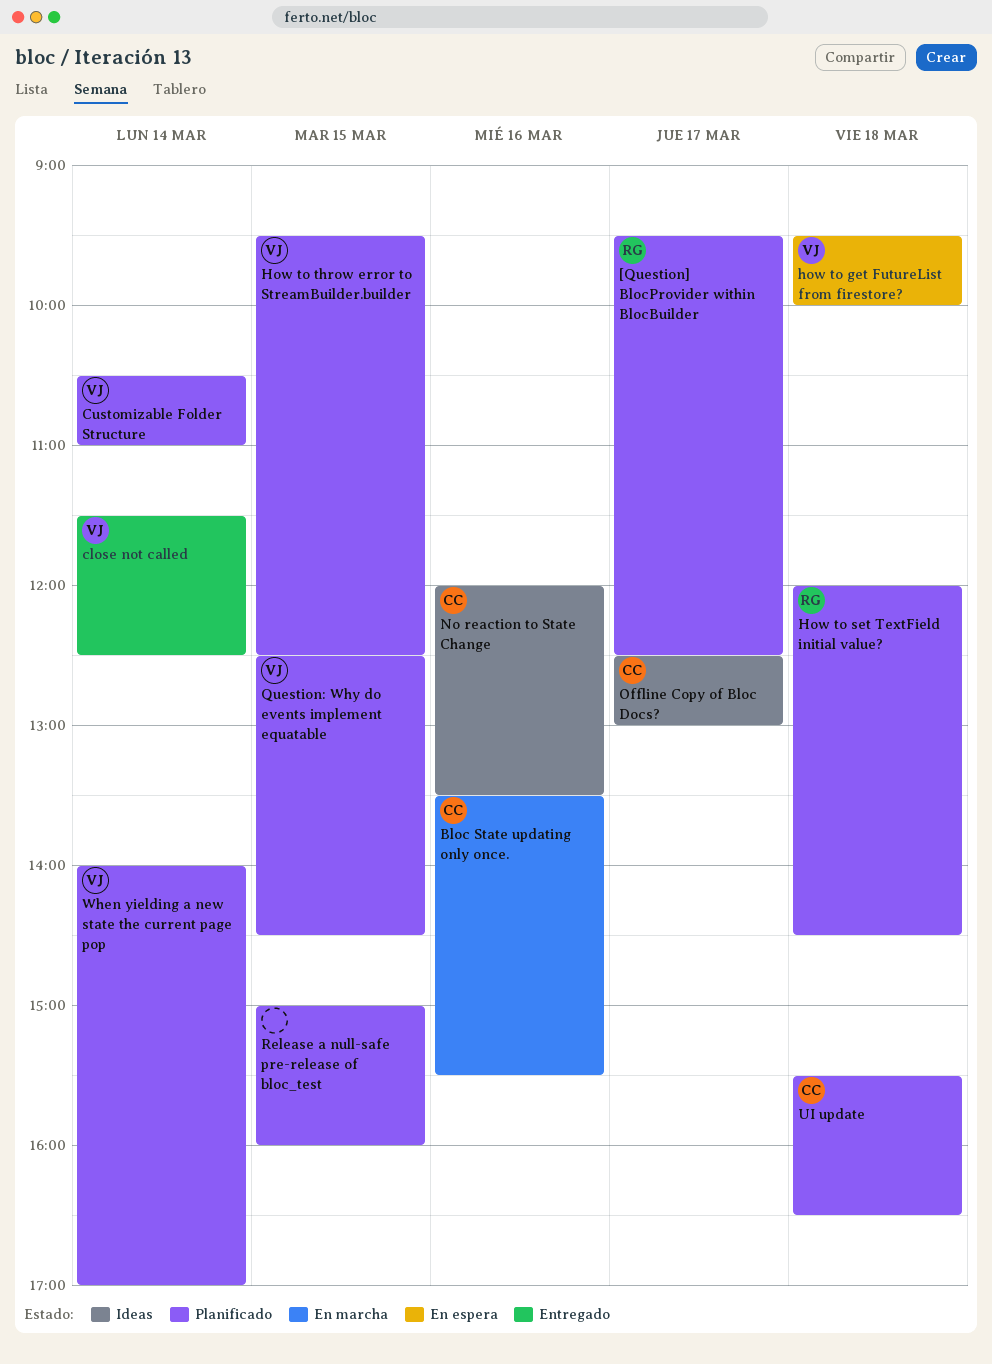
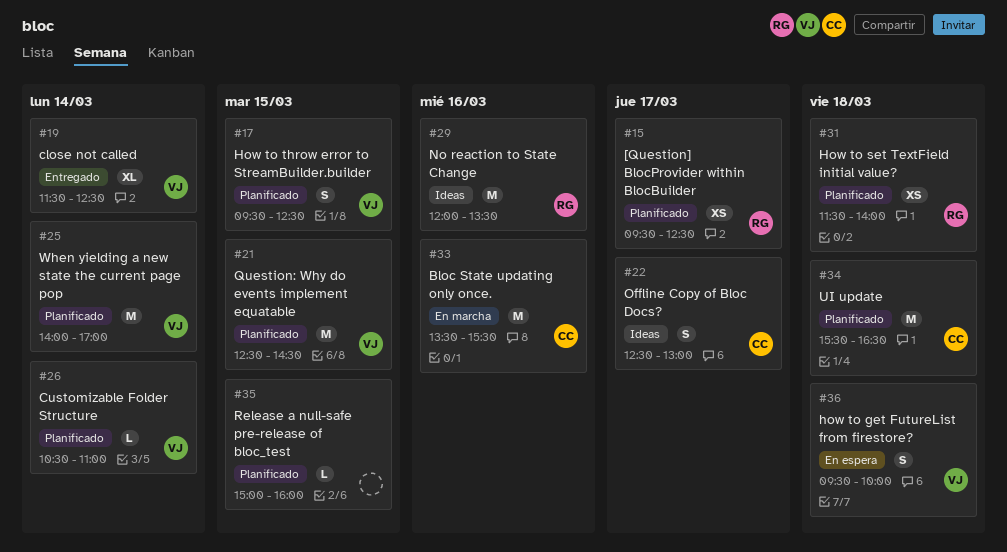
How to set TextField initial value?, begins: 12:00 -> 11:30
How to set TextField initial value?, ends: 14:30 -> 14:00
No reaction to State Change, owner: CC -> RG

